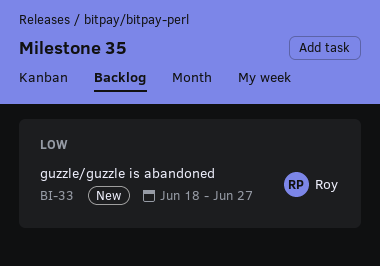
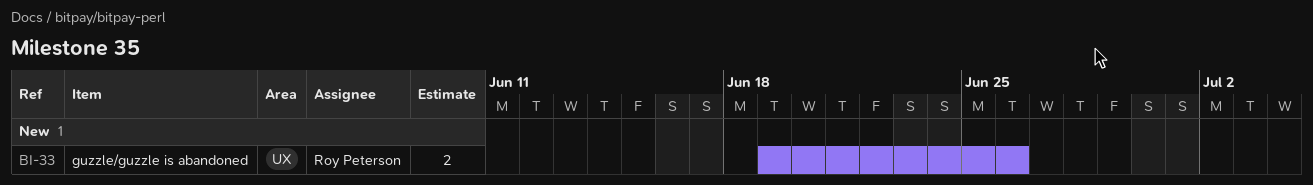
BI-33, start: Jun 18 -> Jun 19
BI-33, due: Jun 27 -> Jun 26

